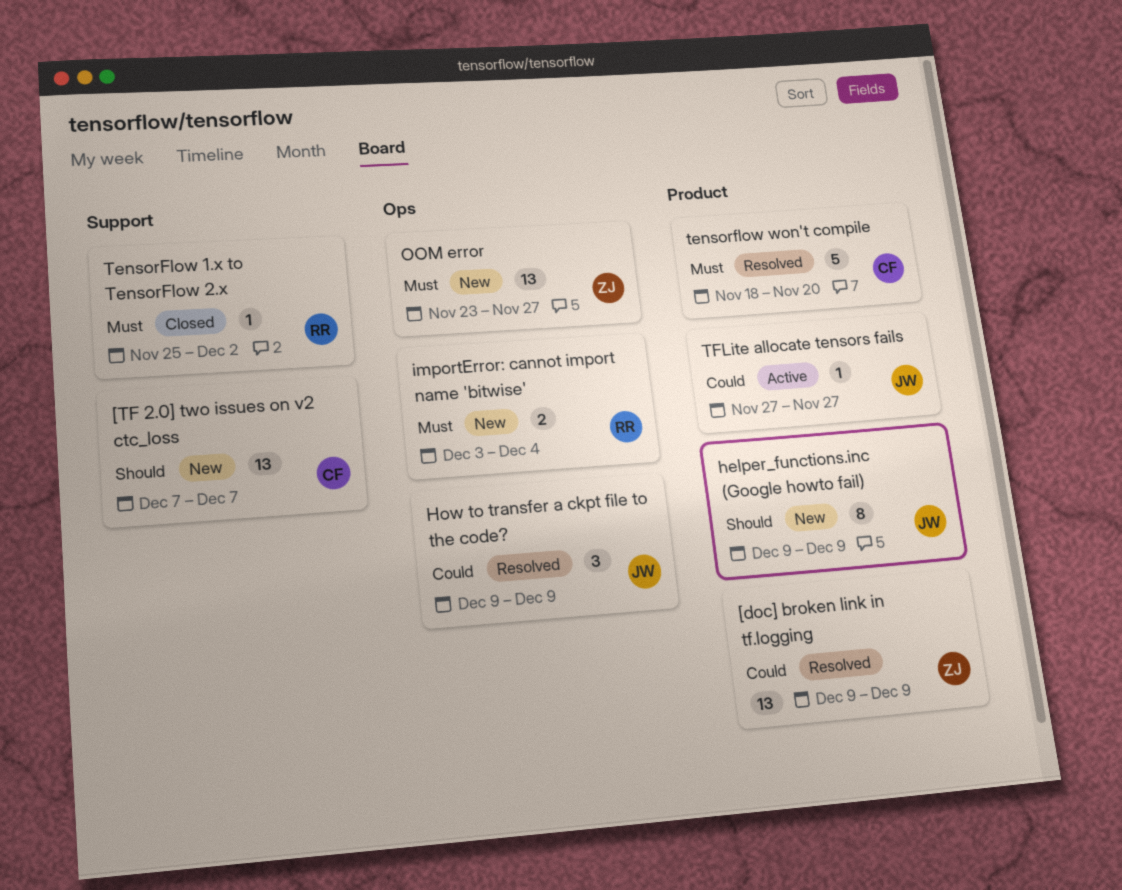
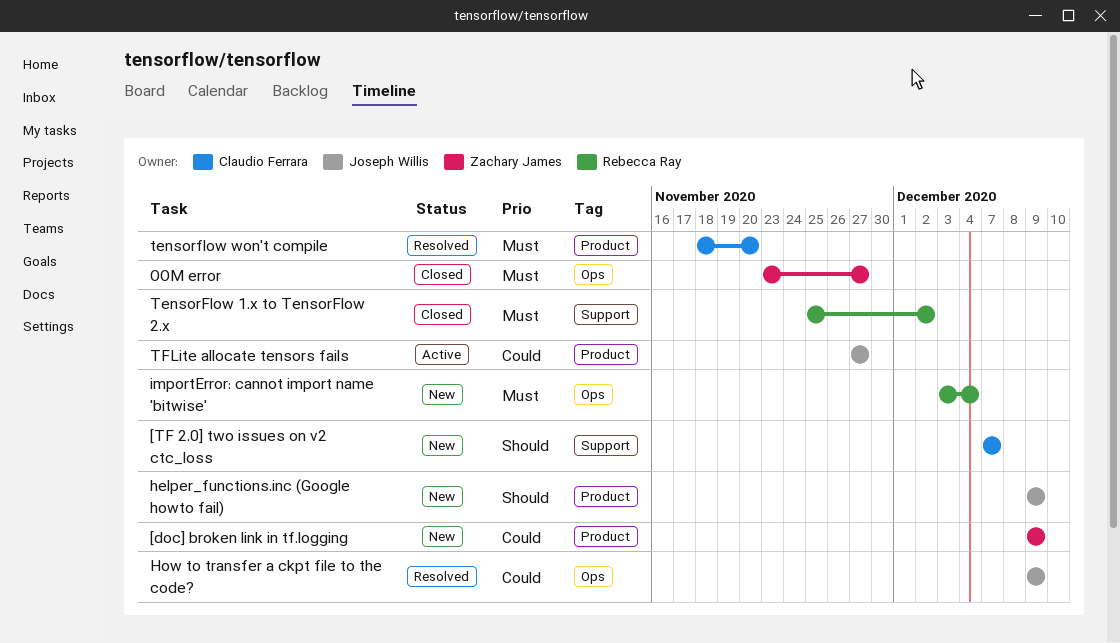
[doc] broken link in tf.logging, status: Resolved -> New
OOM error, status: New -> Closed

